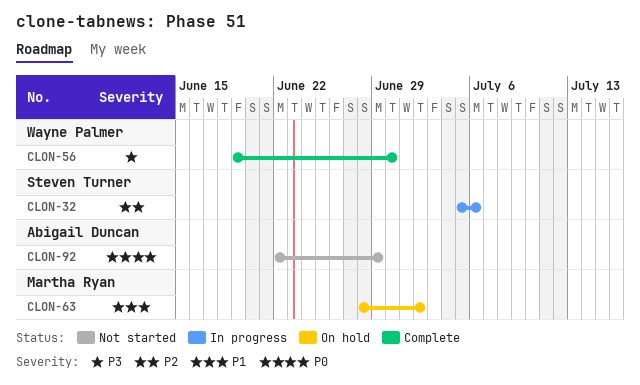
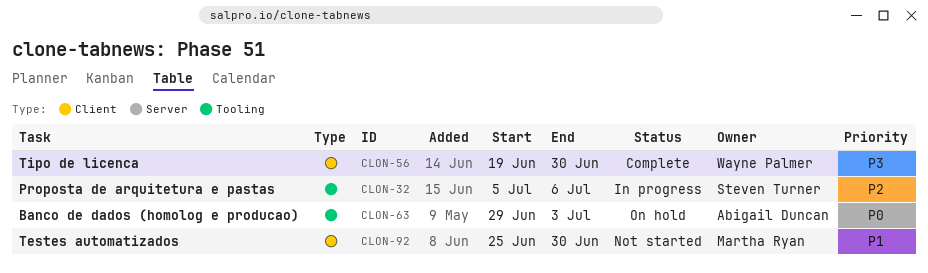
CLON-63, owner: Martha Ryan -> Abigail Duncan
CLON-63, priority: P1 -> P0
CLON-63, start: Jun 28 -> Jun 29
CLON-63, due: Jul 2 -> Jul 3
CLON-92, owner: Abigail Duncan -> Martha Ryan
CLON-92, priority: P0 -> P1
CLON-92, start: Jun 22 -> Jun 25
CLON-92, due: Jun 29 -> Jun 30

